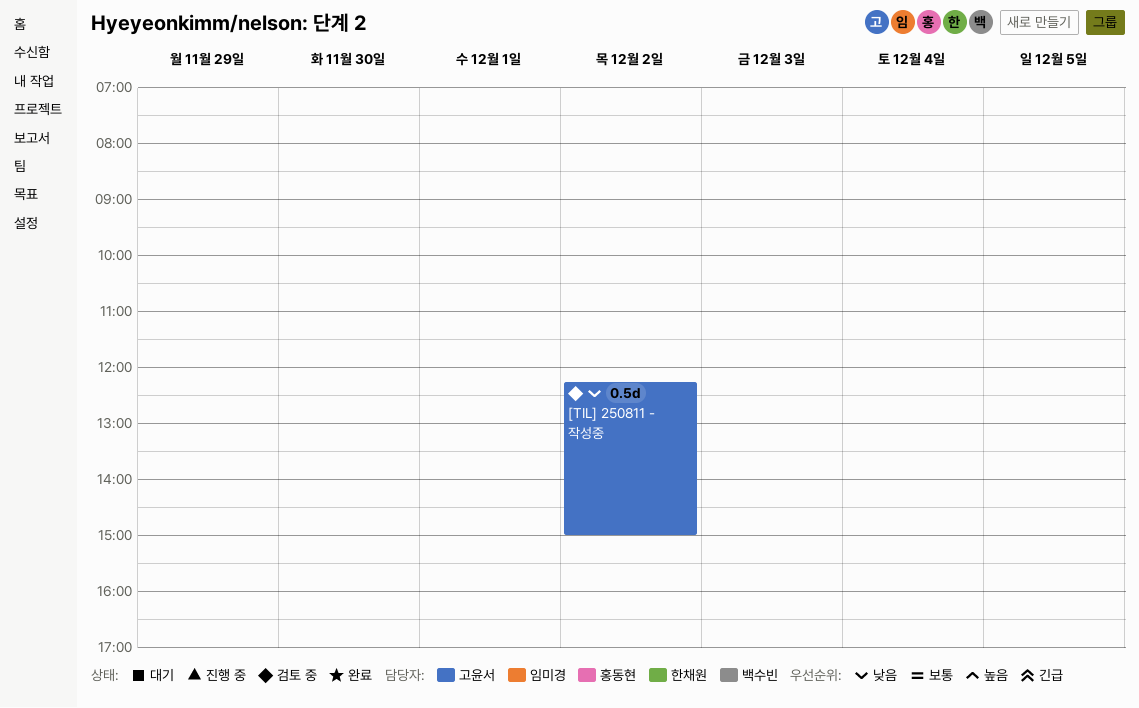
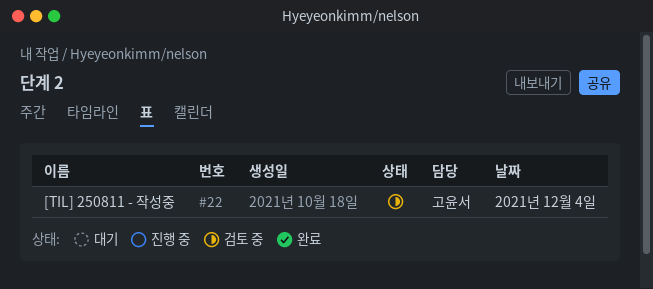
[TIL] 250811 - 작성중, day: Dec 2 -> Dec 4

